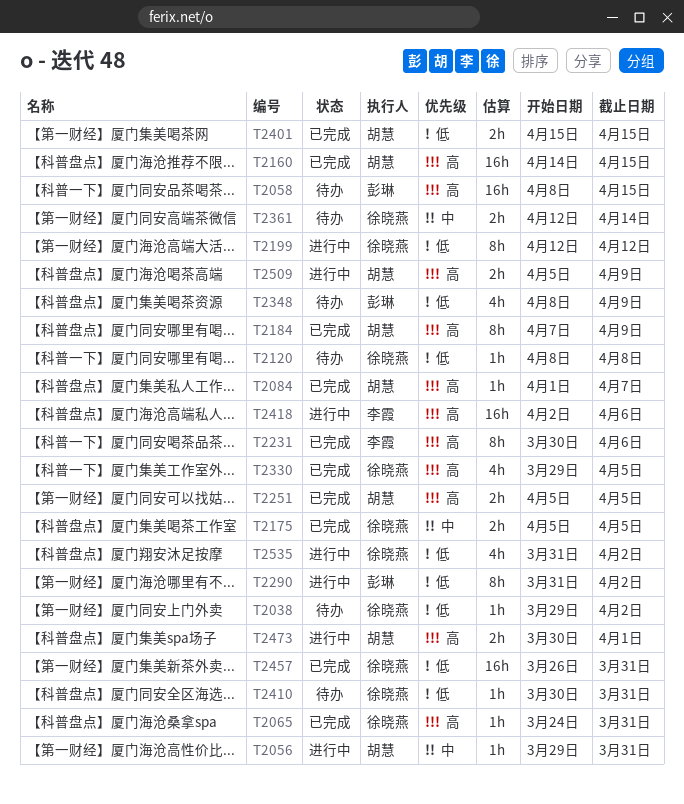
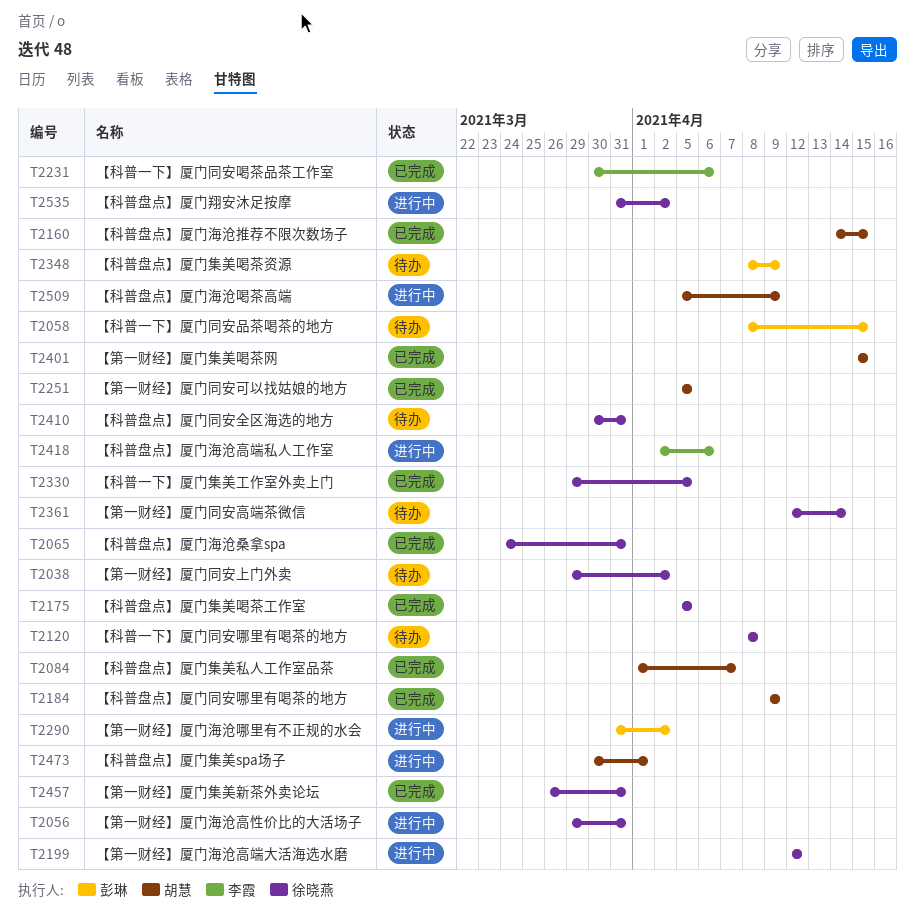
T2056, owner: 胡慧 -> 徐晓燕
T2184, start: Apr 7 -> Apr 9

